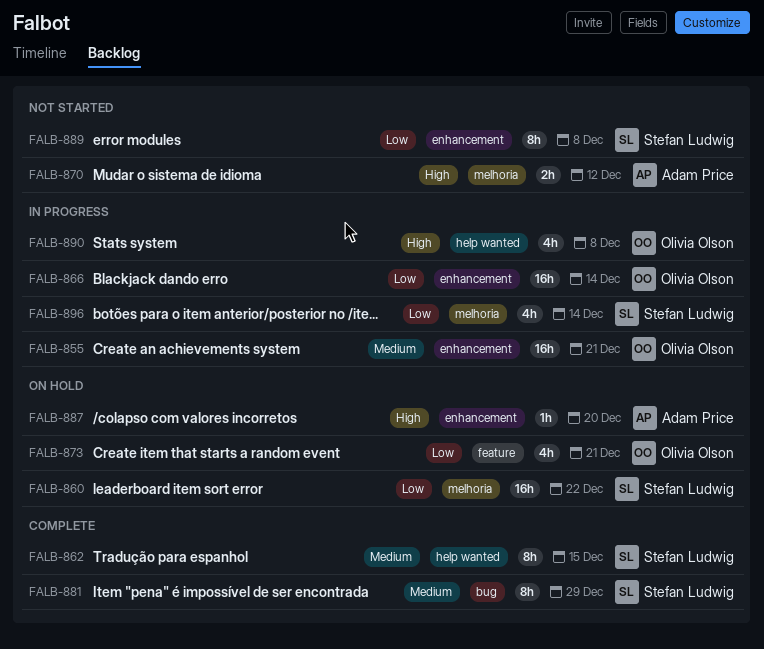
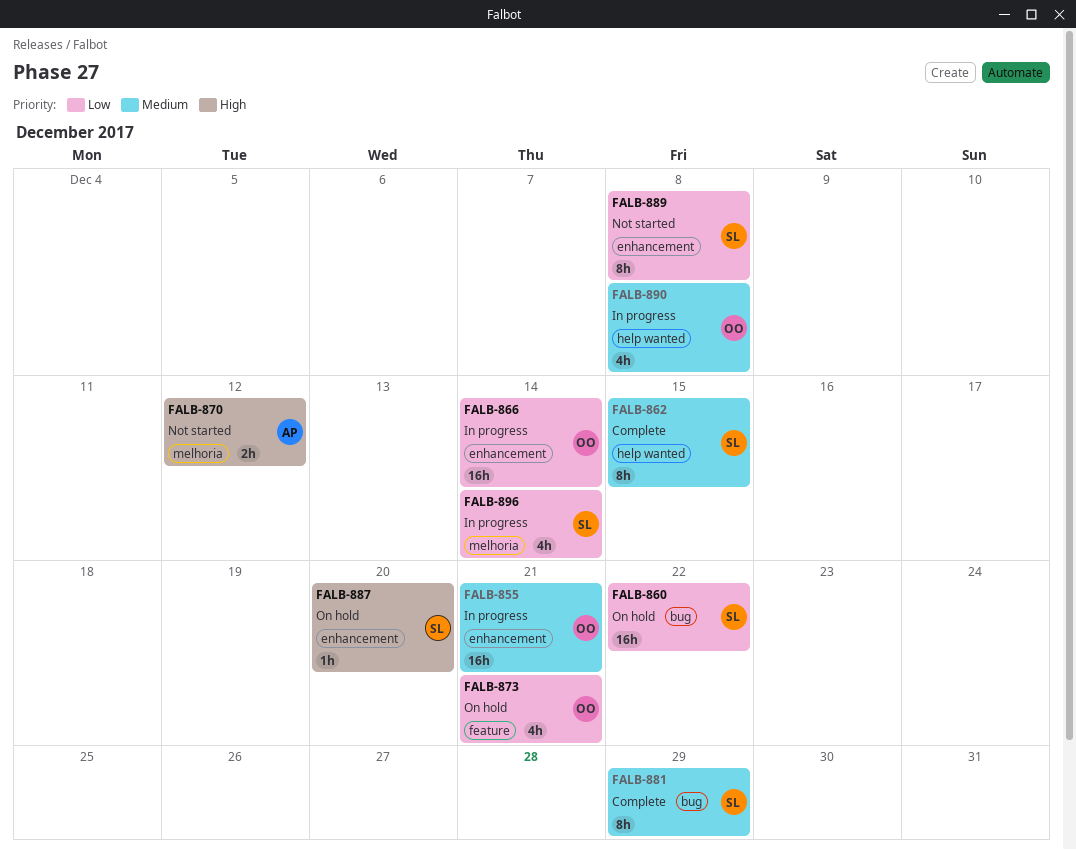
FALB-860, label: melhoria -> bug
FALB-887, owner: Adam Price -> Stefan Ludwig
FALB-890, priority: High -> Medium

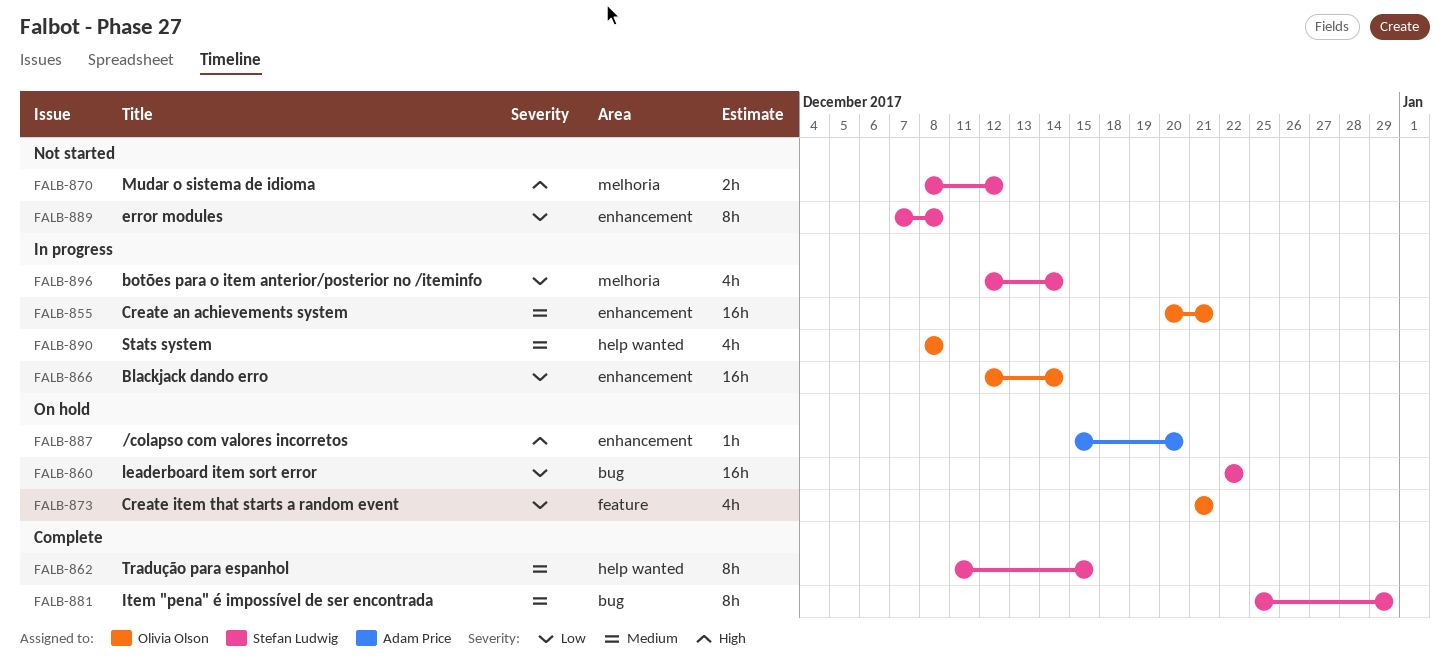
FALB-870, owner: Adam Price -> Stefan Ludwig
FALB-887, owner: Stefan Ludwig -> Adam Price

